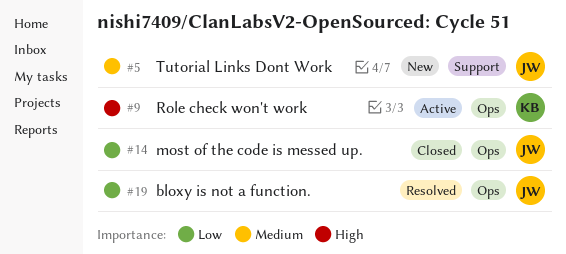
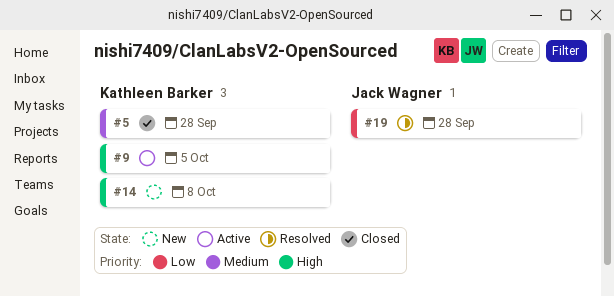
#5, status: New -> Closed
#5, owner: Jack Wagner -> Kathleen Barker
#14, status: Closed -> New
#14, owner: Jack Wagner -> Kathleen Barker
#14, priority: Low -> High

